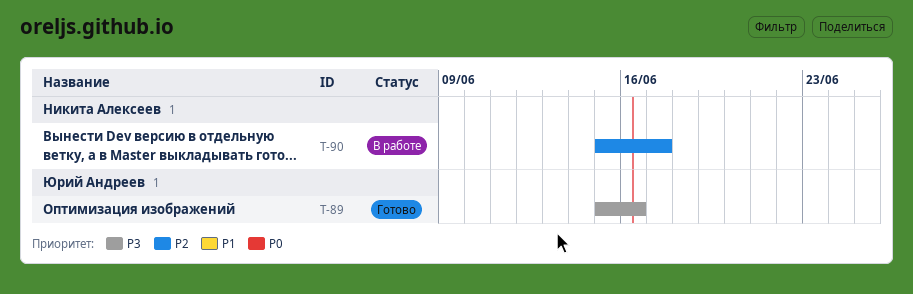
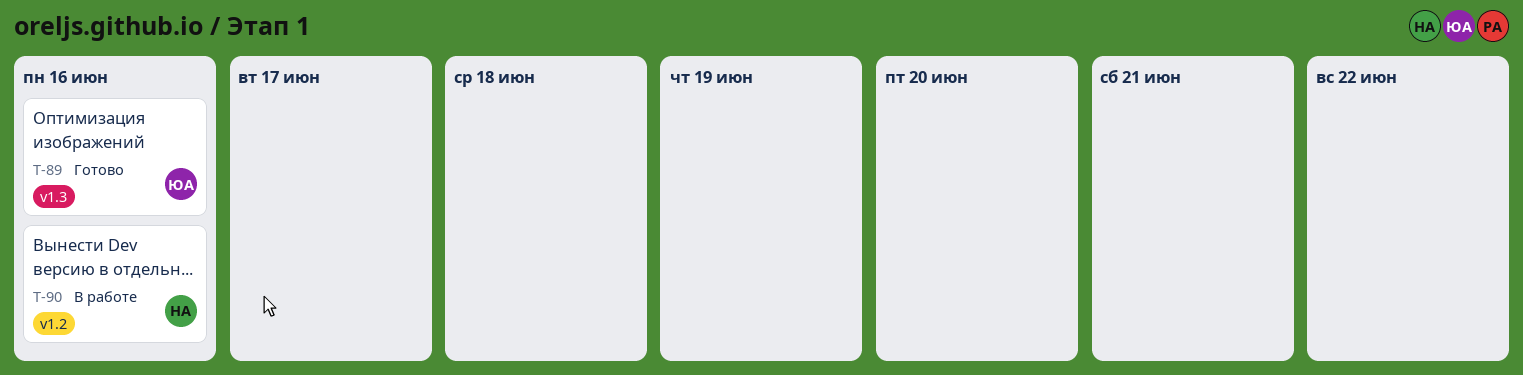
T-90, due: Jun 17 -> Jun 16

